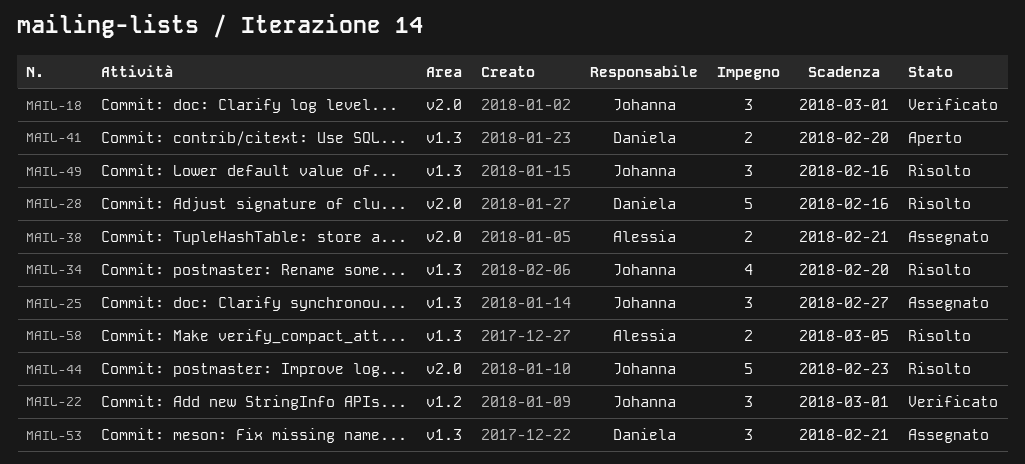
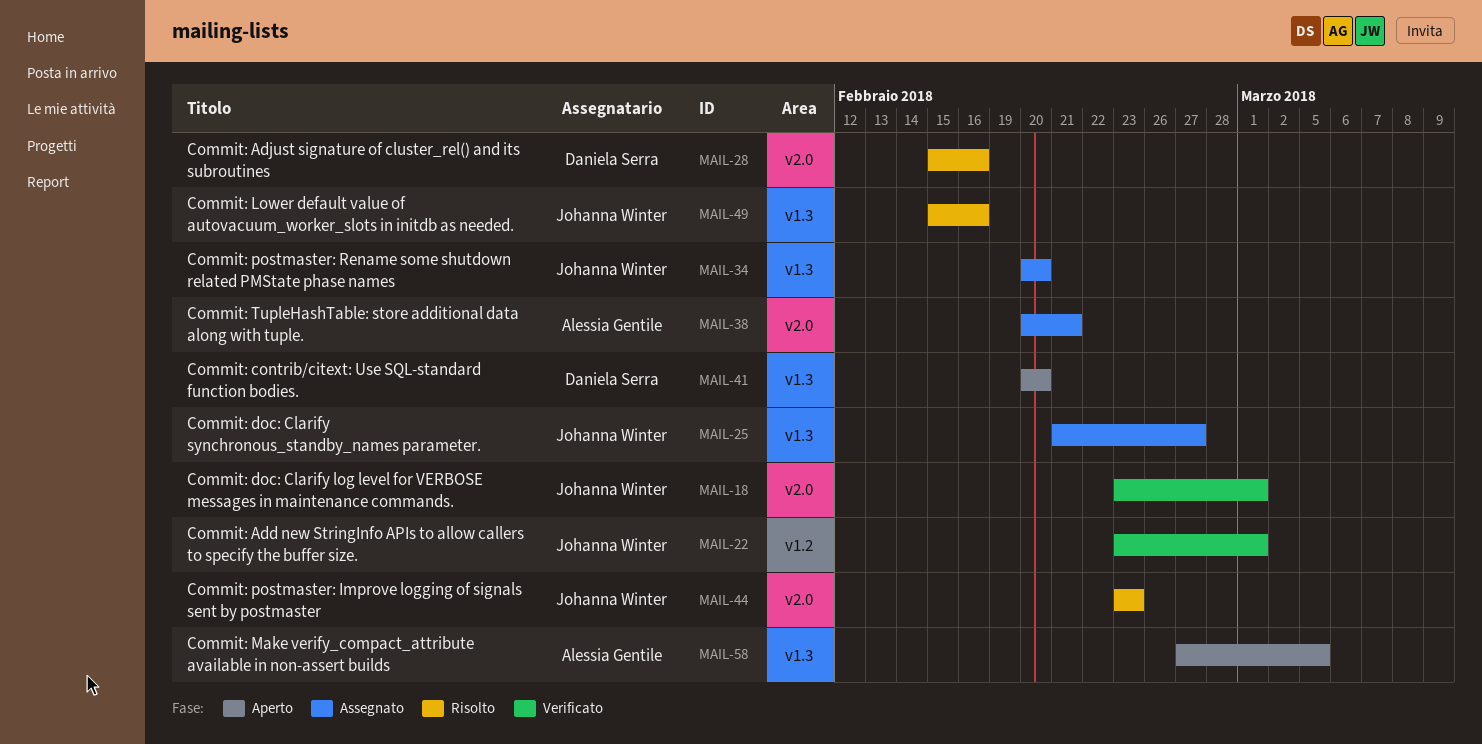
MAIL-34, status: Risolto -> Assegnato
MAIL-53: present -> none
MAIL-58, status: Risolto -> Aperto

